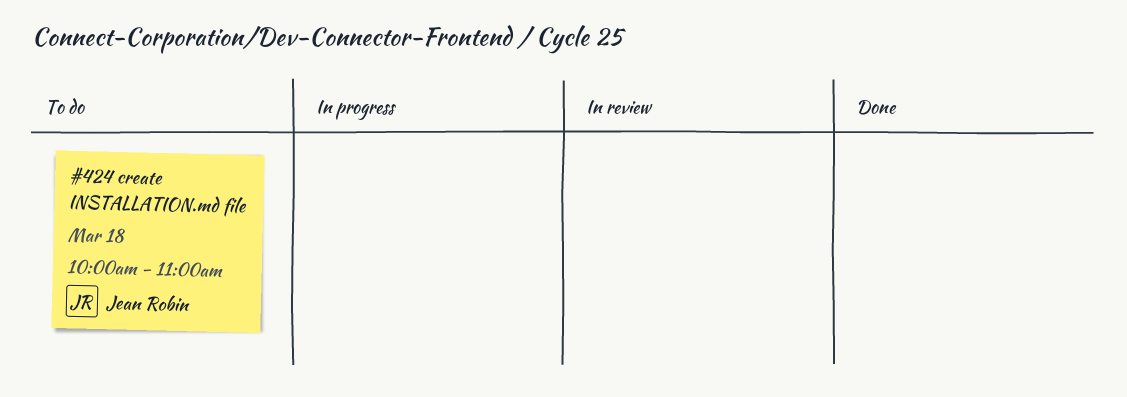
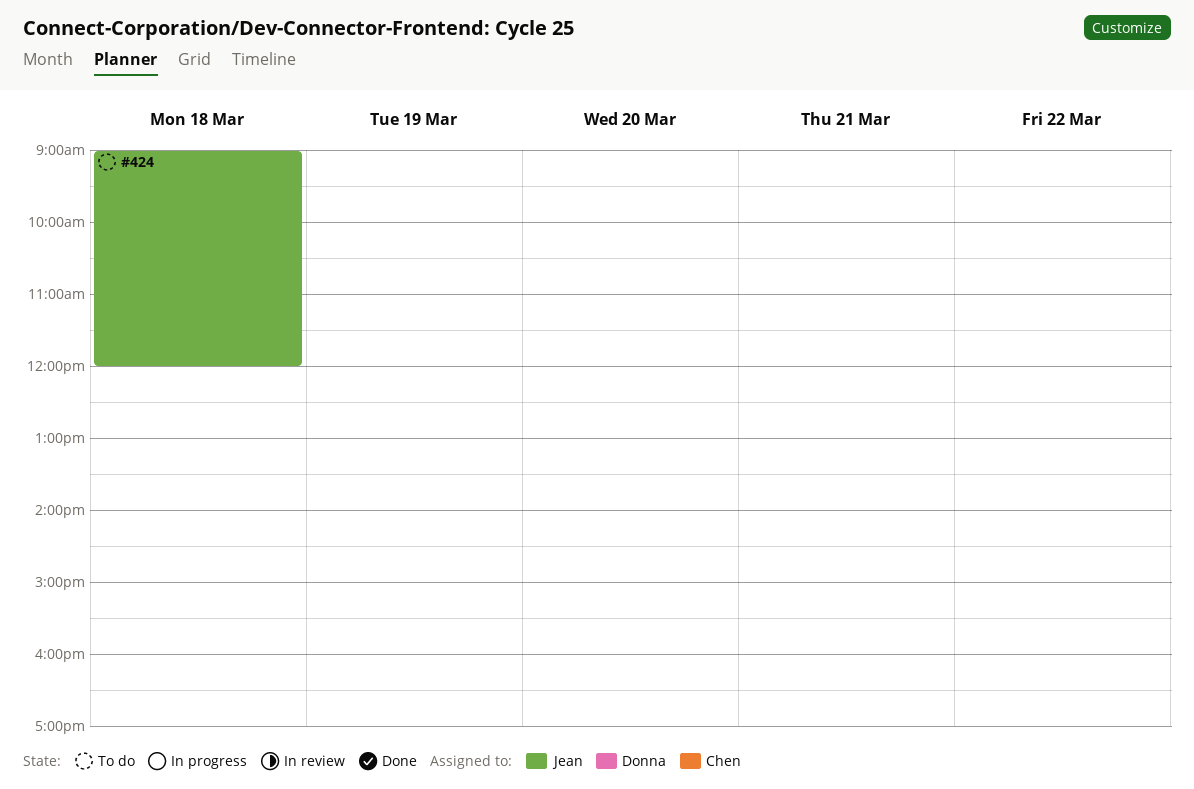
#424, begins: 10:00 -> 09:00
#424, ends: 11:00 -> 12:00

